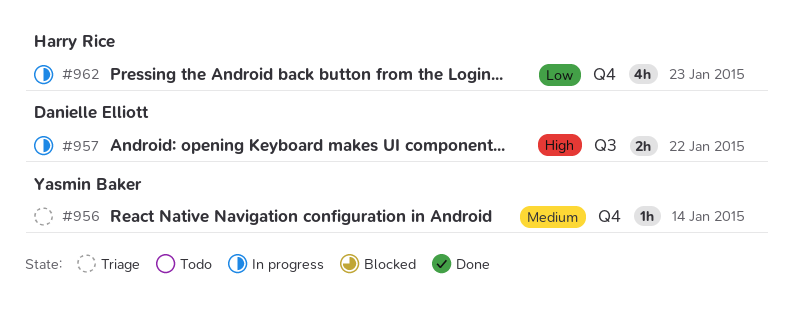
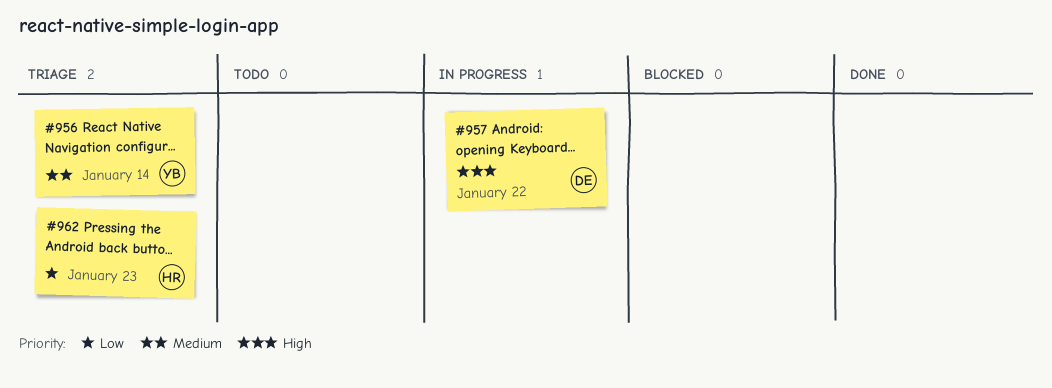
#962, status: In progress -> Triage

